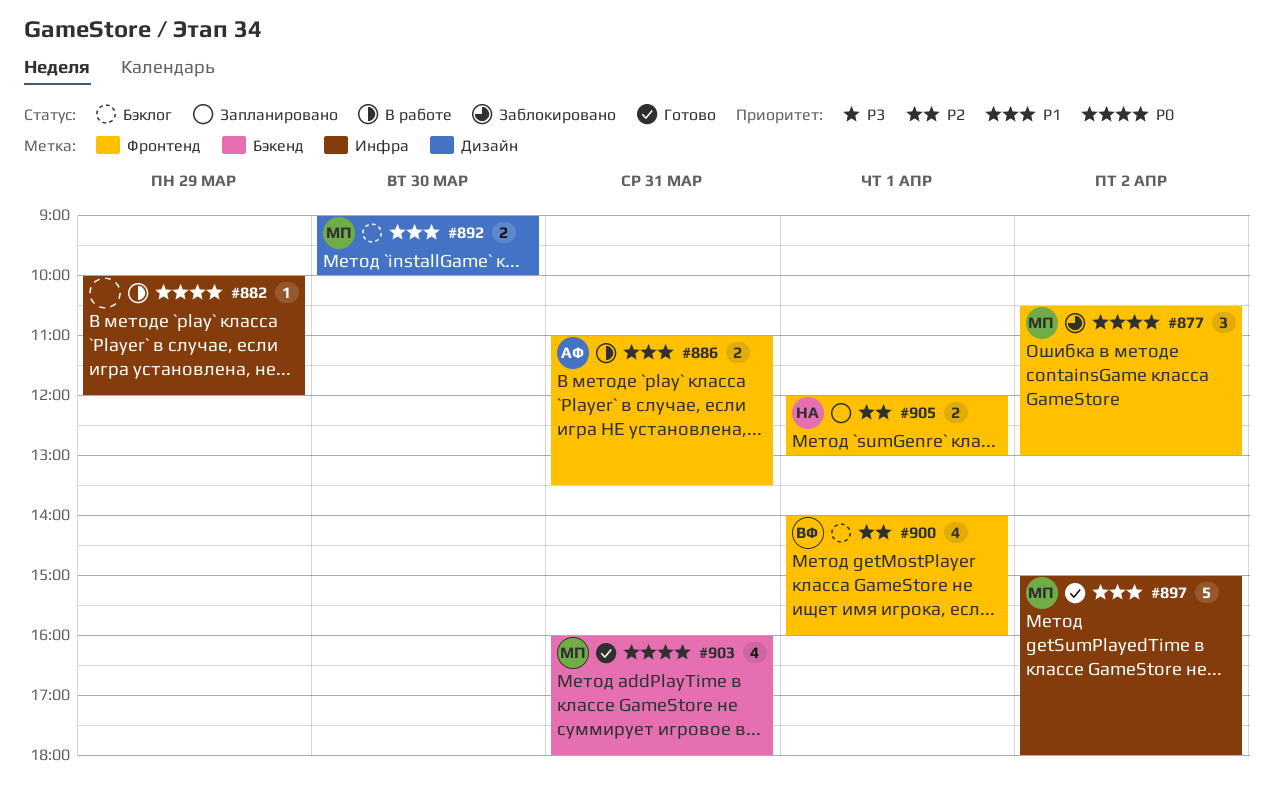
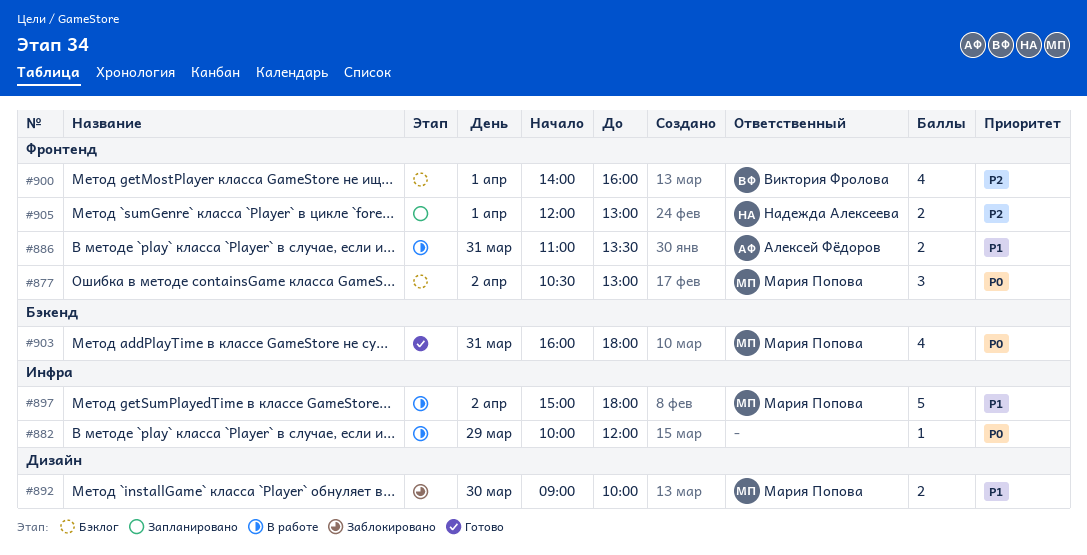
#877, status: Заблокировано -> Бэклог
#892, status: Бэклог -> Заблокировано
#897, status: Готово -> В работе

